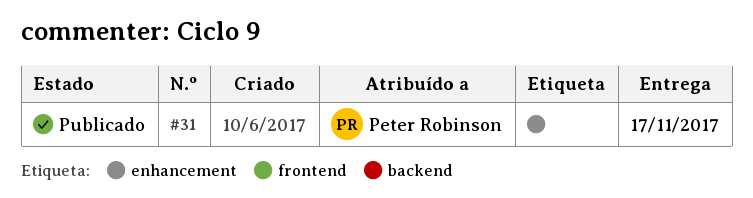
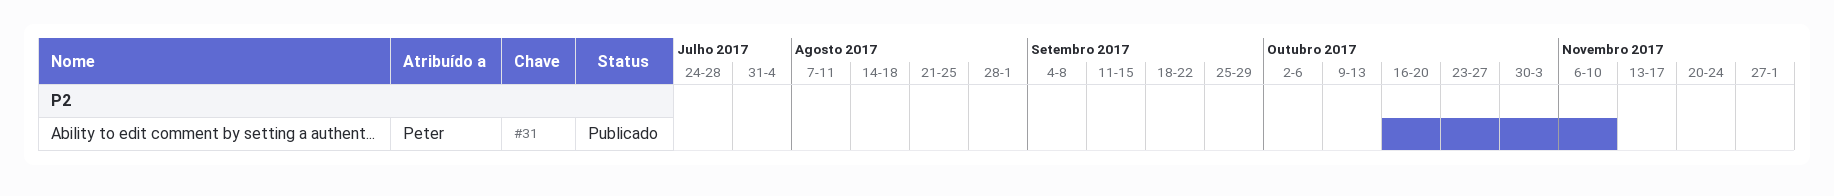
#31, due: Nov 17 -> Nov 10

